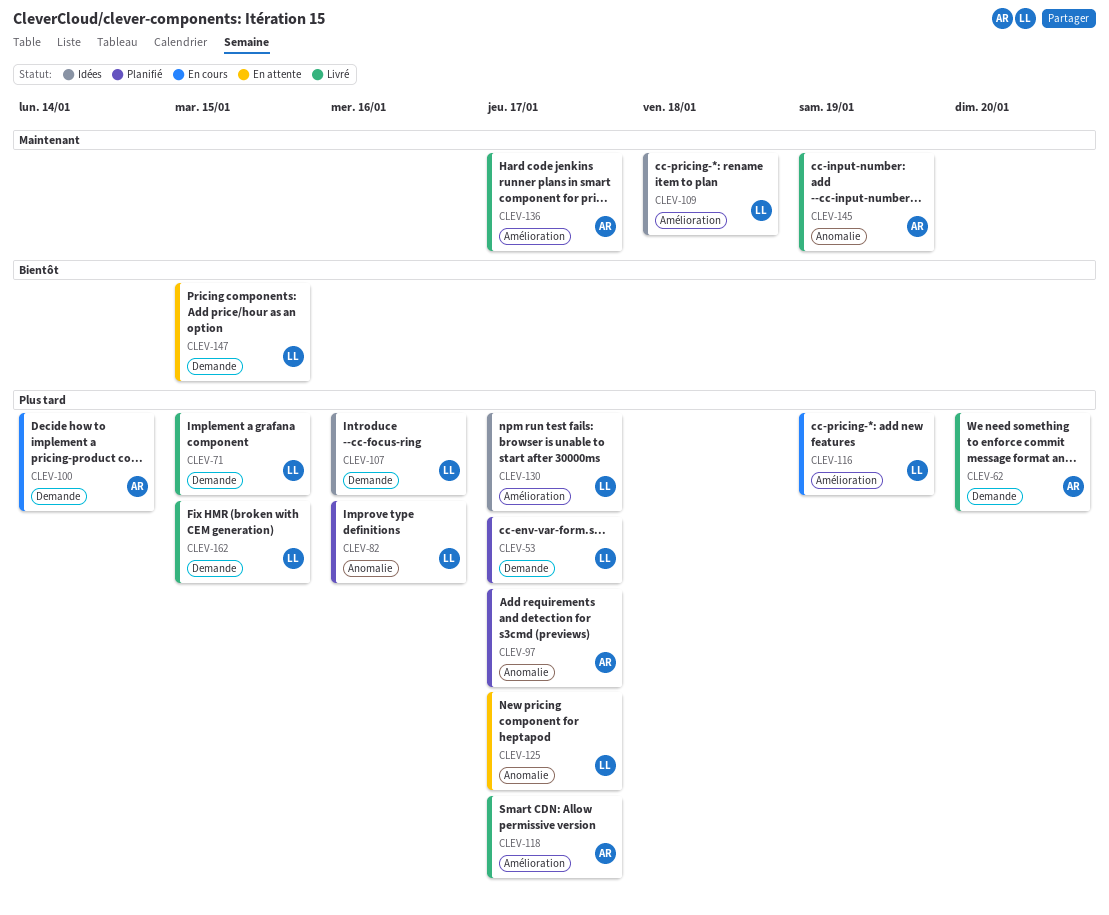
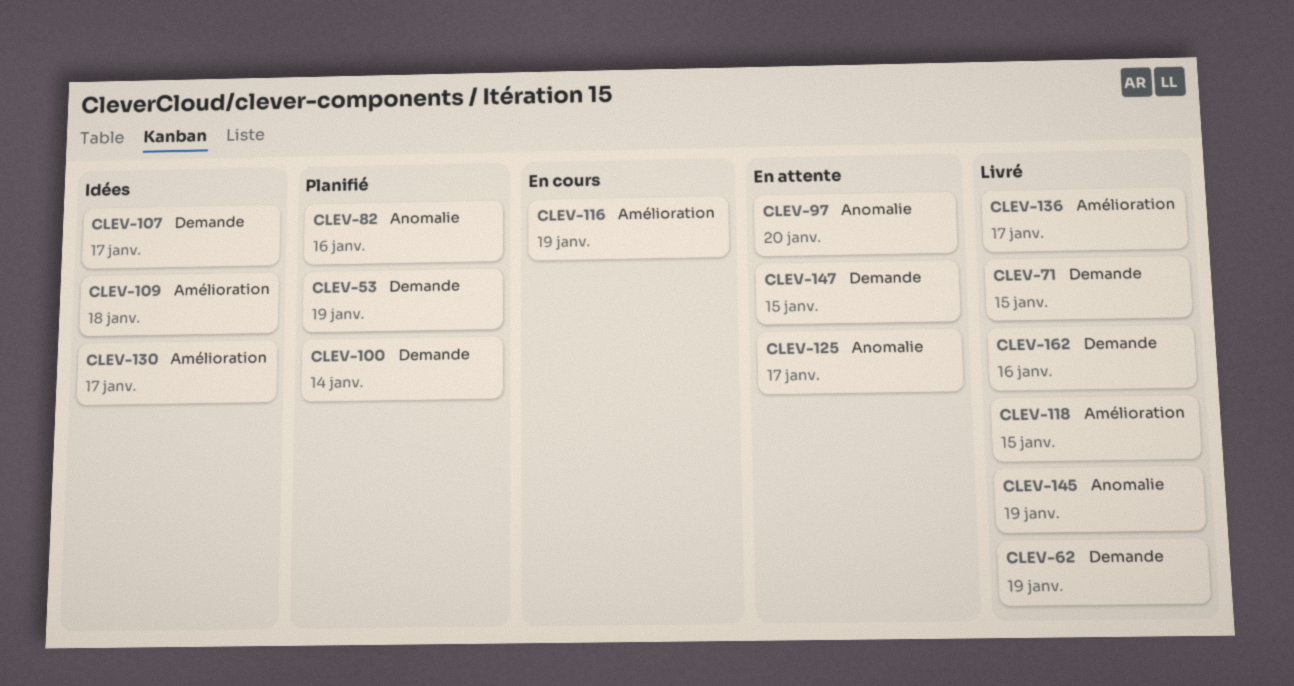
CLEV-53, due: Jan 17 -> Jan 19
CLEV-62, due: Jan 20 -> Jan 19
CLEV-97, status: Planifié -> En attente
CLEV-97, due: Jan 17 -> Jan 20
CLEV-100, status: En cours -> Planifié
CLEV-107, due: Jan 16 -> Jan 17
CLEV-118, due: Jan 17 -> Jan 15
CLEV-162, due: Jan 15 -> Jan 16

